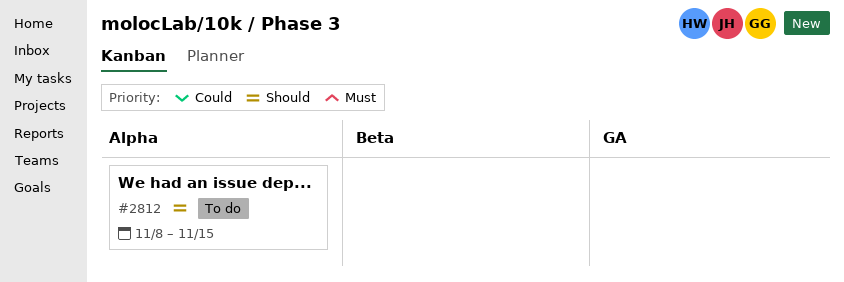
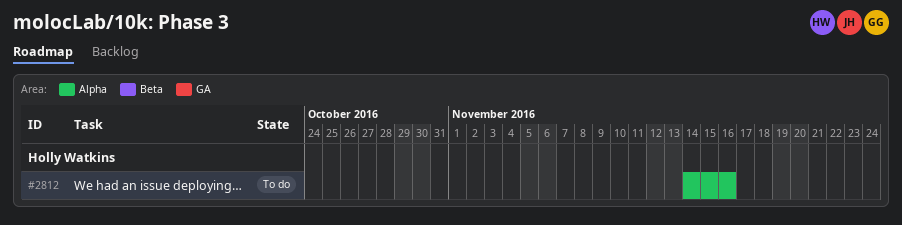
#2812, start: Nov 8 -> Nov 14
#2812, due: Nov 15 -> Nov 16

